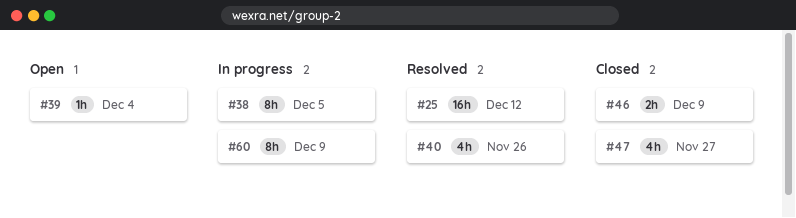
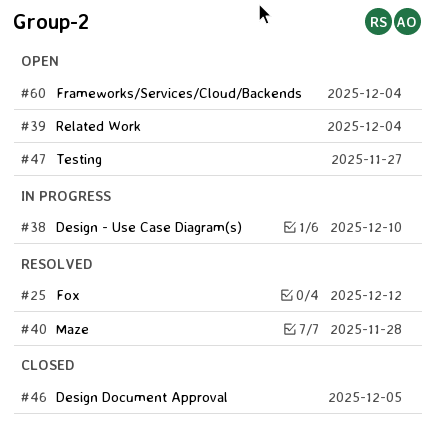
#38, due: Dec 5 -> Dec 10
#40, due: Nov 26 -> Nov 28
#46, due: Dec 9 -> Dec 5
#47, status: Closed -> Open
#60, status: In progress -> Open
#60, due: Dec 9 -> Dec 4

